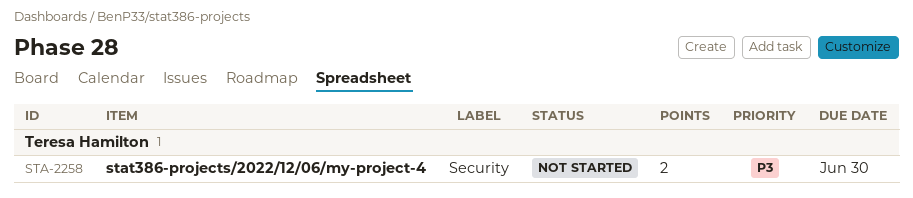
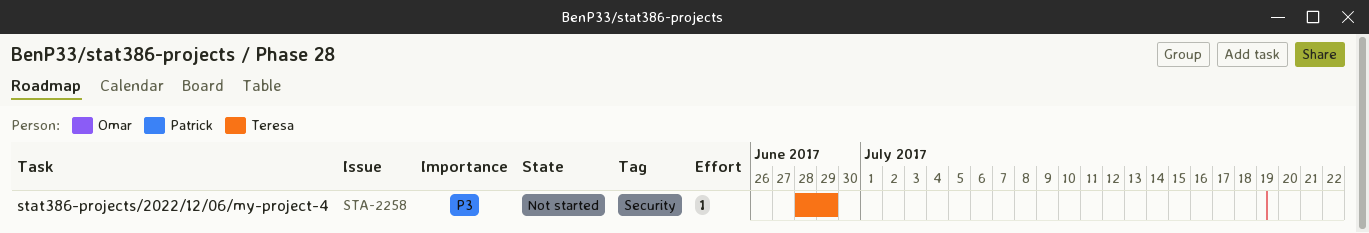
STA-2258, estimate: 2 -> 1
STA-2258, due: Jun 30 -> Jun 29

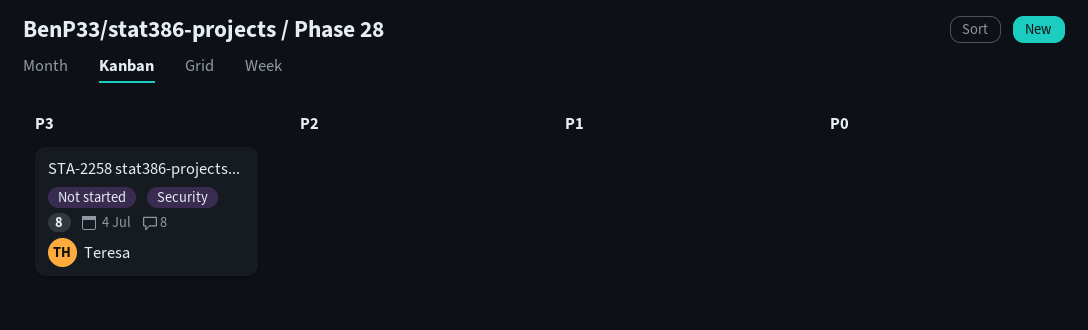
STA-2258, estimate: 1 -> 8
STA-2258, due: Jun 29 -> Jul 4

